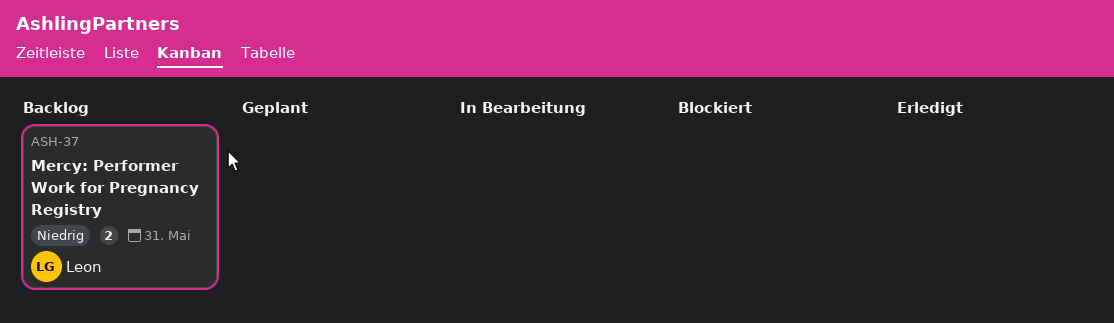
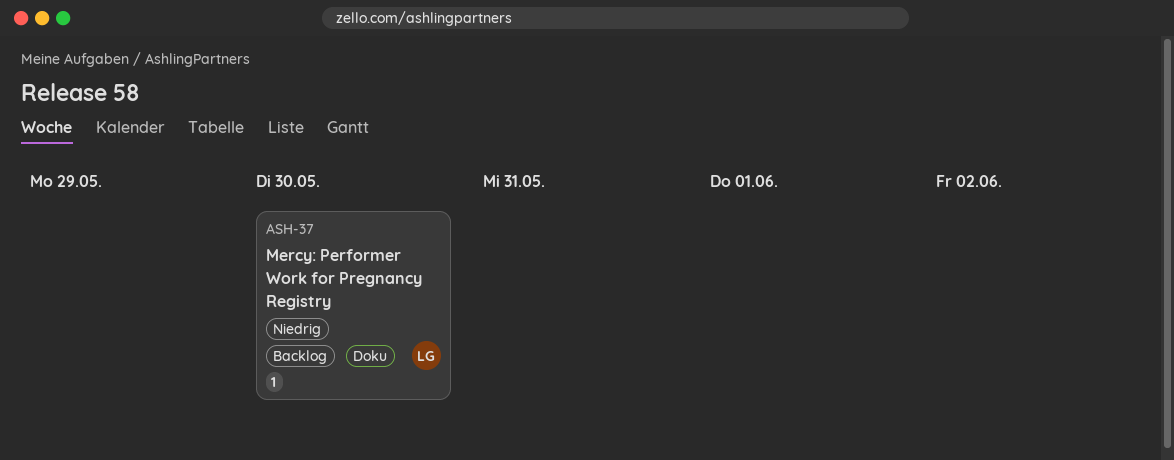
ASH-37, estimate: 2 -> 1
ASH-37, due: May 31 -> May 30

